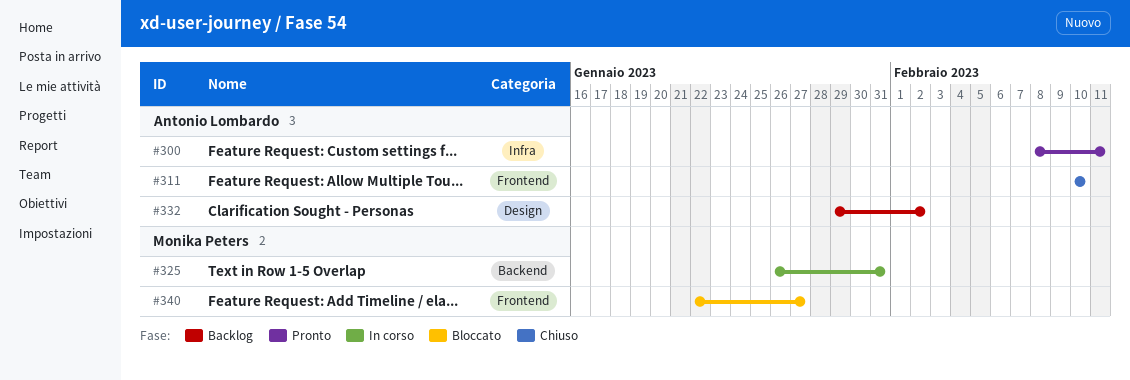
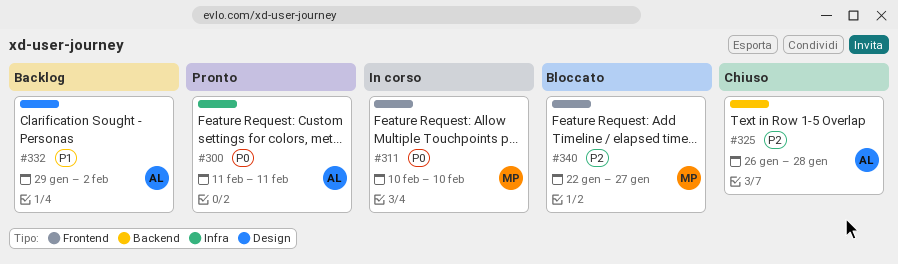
#300, start: Feb 8 -> Feb 11
#311, status: Chiuso -> In corso
#311, owner: Antonio Lombardo -> Monika Peters
#325, status: In corso -> Chiuso
#325, owner: Monika Peters -> Antonio Lombardo
#325, due: Jan 31 -> Jan 28

